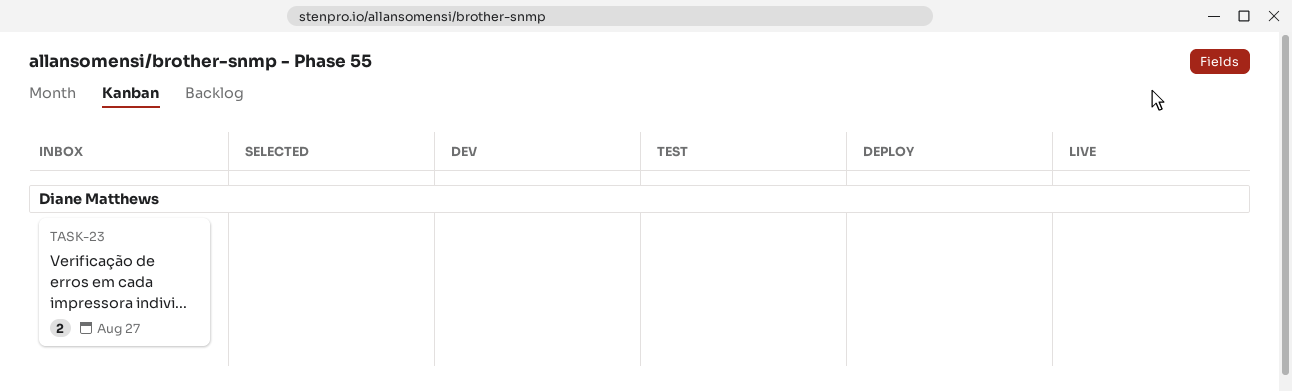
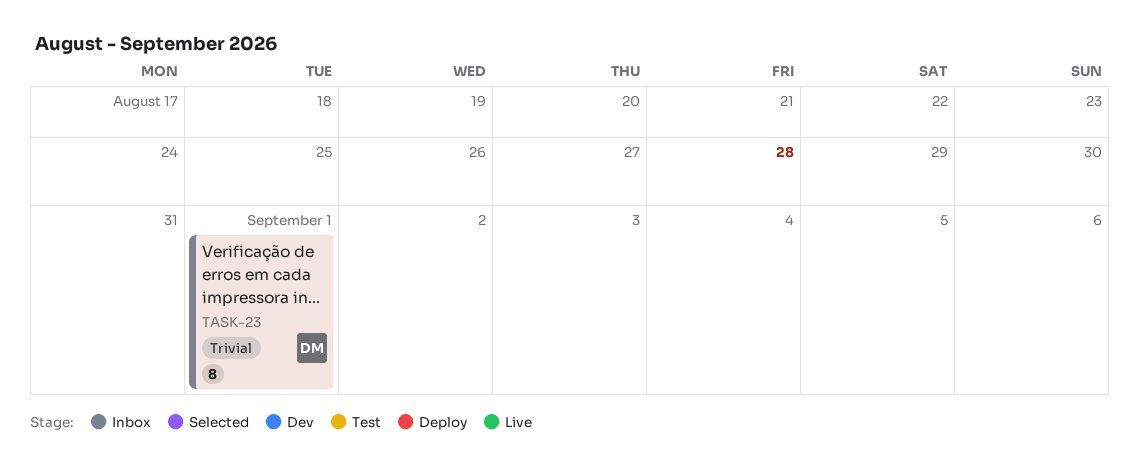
TASK-23, estimate: 2 -> 8
TASK-23, due: Aug 27 -> Sep 1

